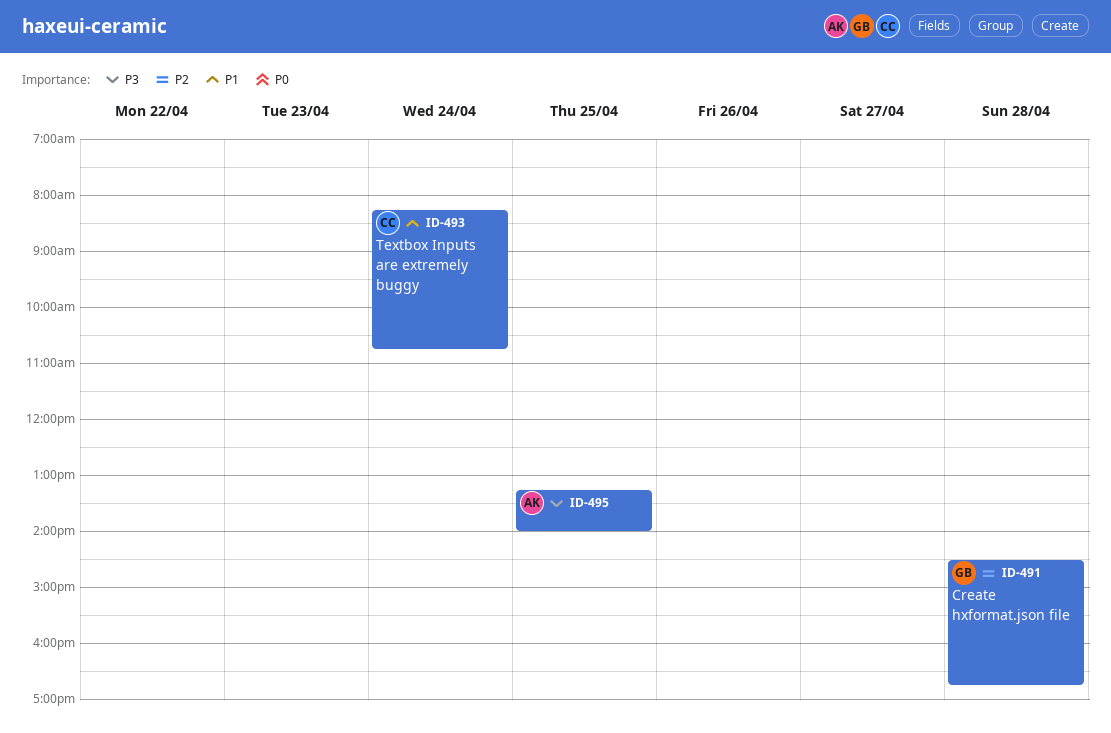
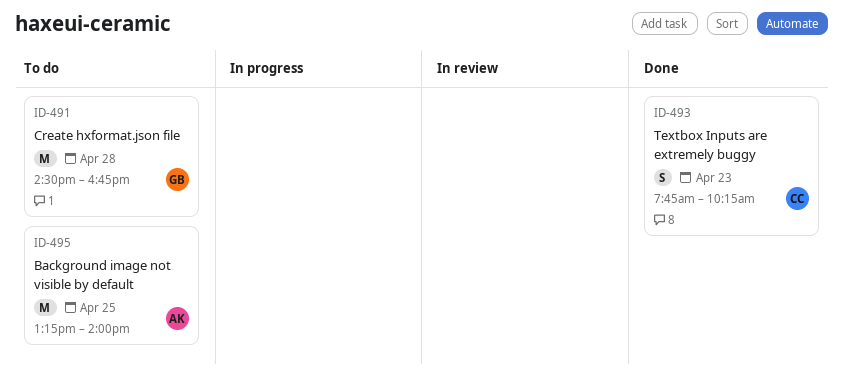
ID-493, day: Apr 24 -> Apr 23
ID-493, begins: 08:15 -> 07:45
ID-493, ends: 10:45 -> 10:15

